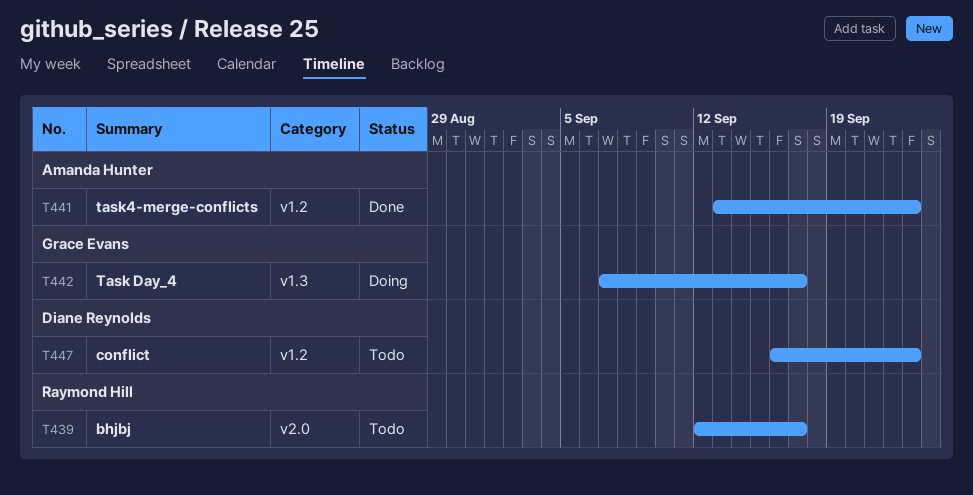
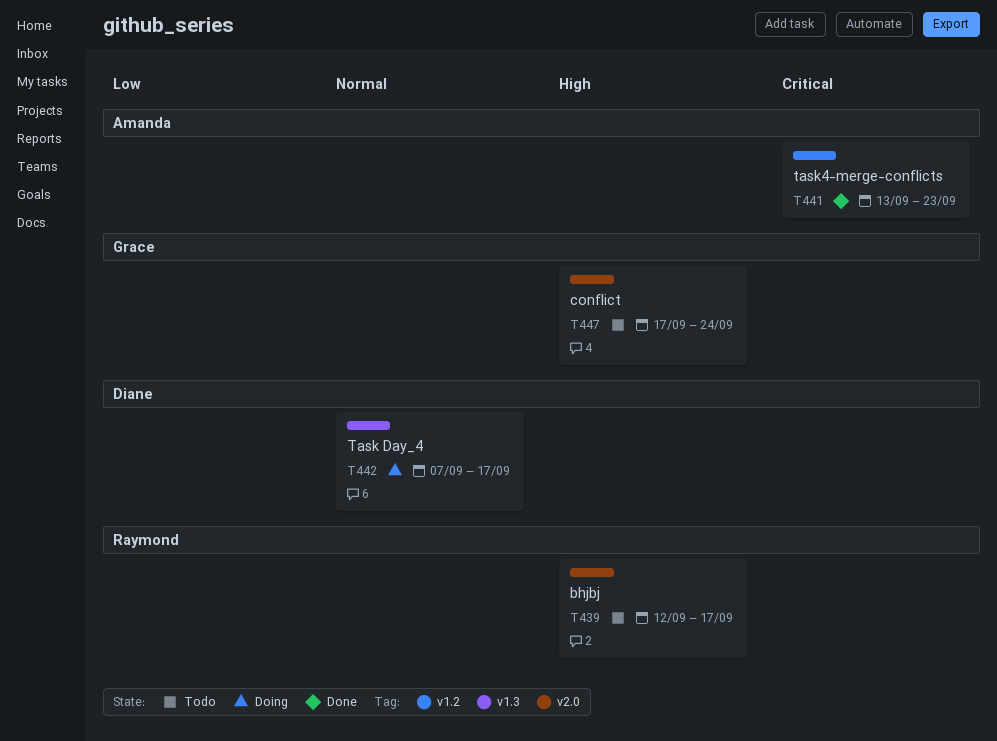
T442, owner: Grace Evans -> Diane Reynolds
T447, owner: Diane Reynolds -> Grace Evans
T447, label: v1.2 -> v2.0
T447, start: Sep 16 -> Sep 17
T447, due: Sep 23 -> Sep 24

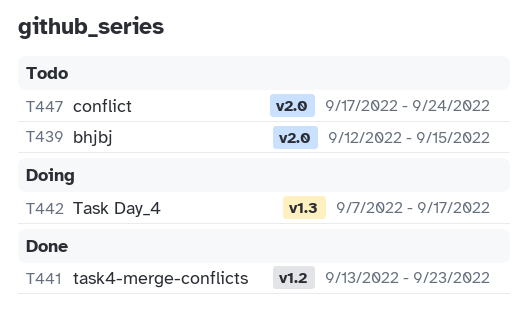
T439, due: Sep 17 -> Sep 15

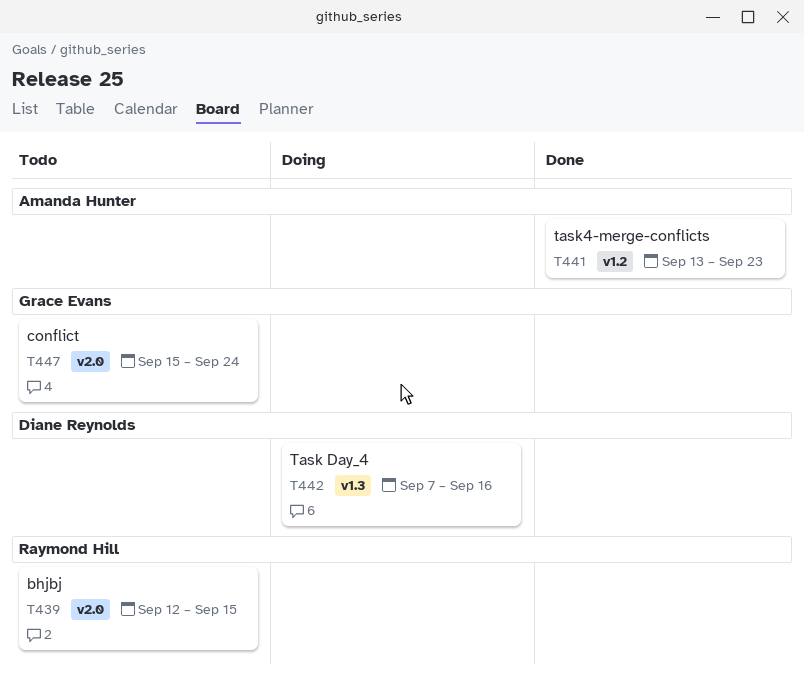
T442, due: Sep 17 -> Sep 16
T447, start: Sep 17 -> Sep 15

